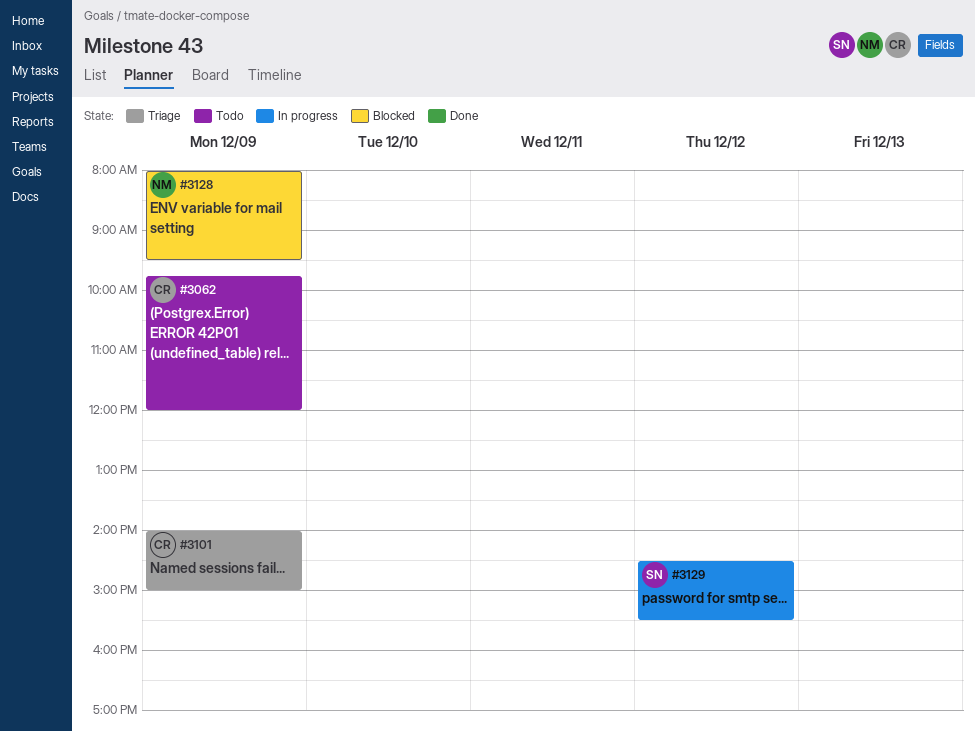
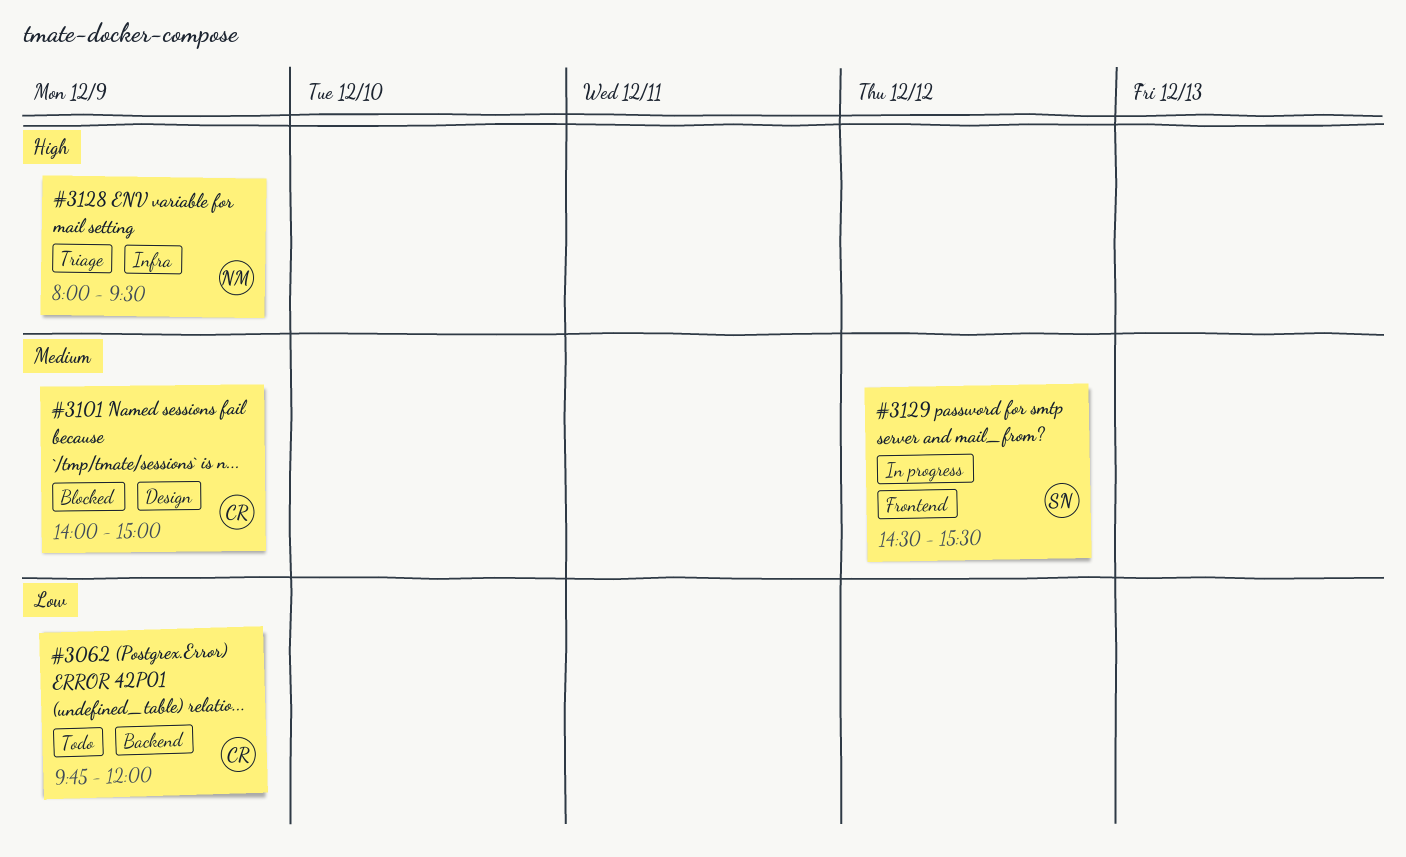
#3101, status: Triage -> Blocked
#3128, status: Blocked -> Triage

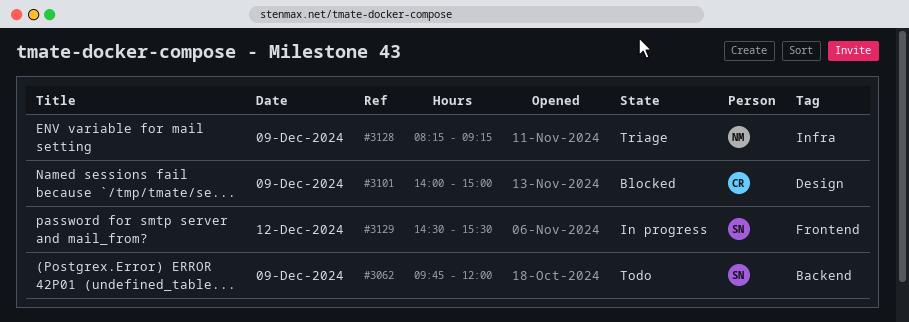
#3062, owner: CR -> SN
#3128, begins: 08:00 -> 08:15
#3128, ends: 09:30 -> 09:15

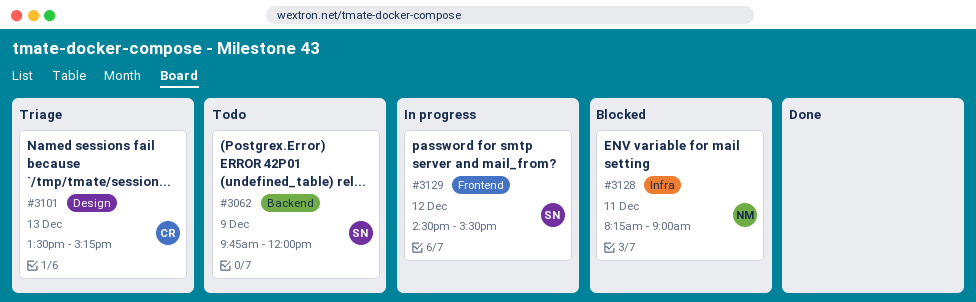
#3101, status: Blocked -> Triage
#3101, day: Dec 9 -> Dec 13
#3101, begins: 14:00 -> 13:30
#3101, ends: 15:00 -> 15:15
#3128, status: Triage -> Blocked
#3128, day: Dec 9 -> Dec 11
#3128, ends: 09:15 -> 09:00

